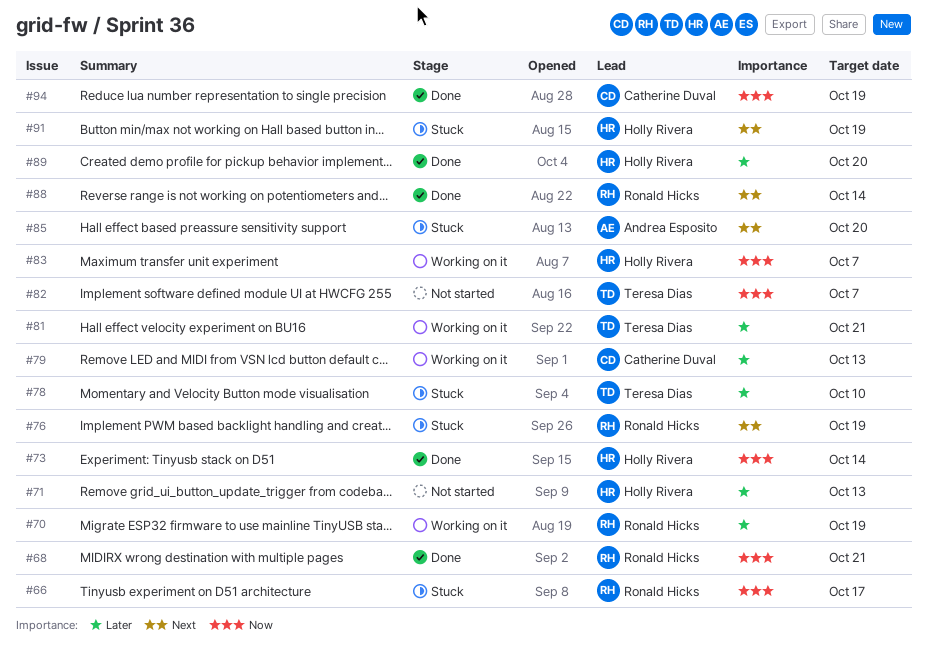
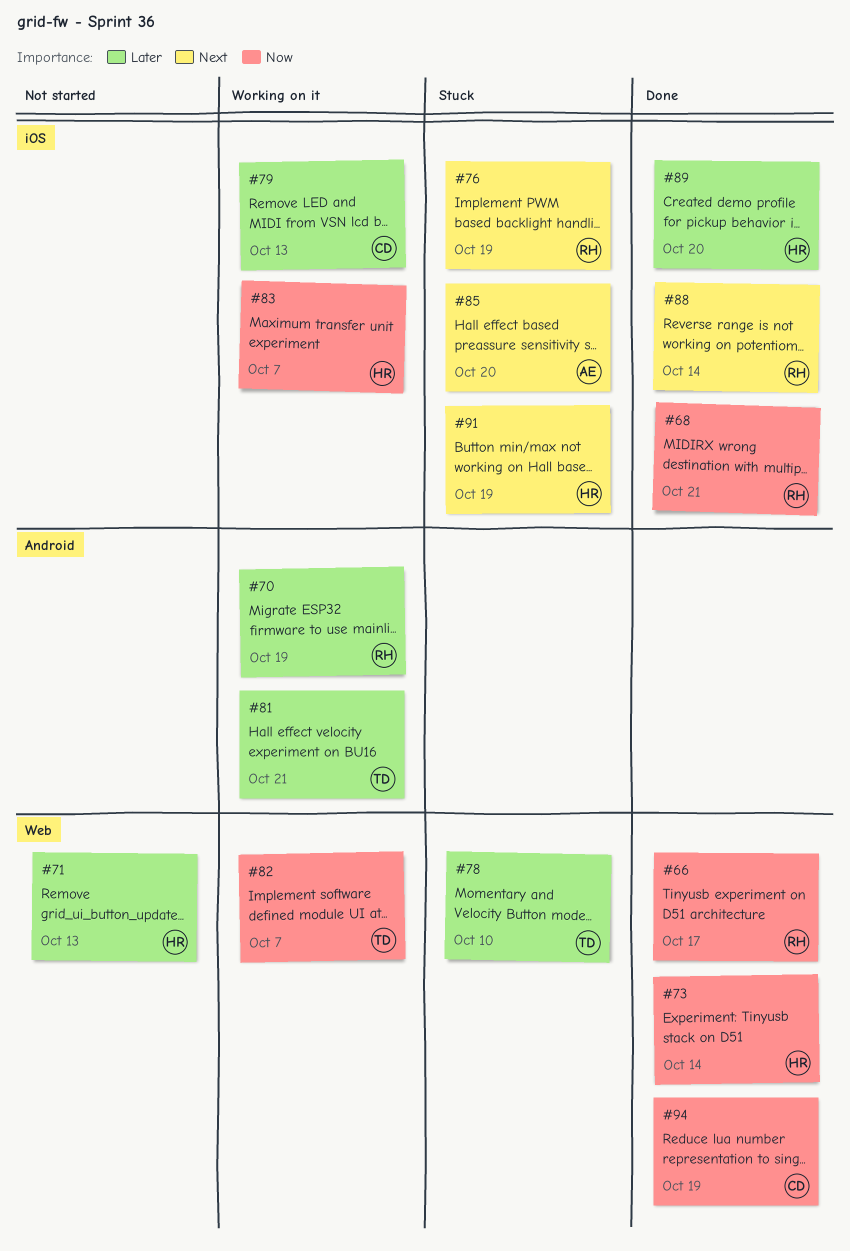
#66, status: Stuck -> Done
#82, status: Not started -> Working on it

